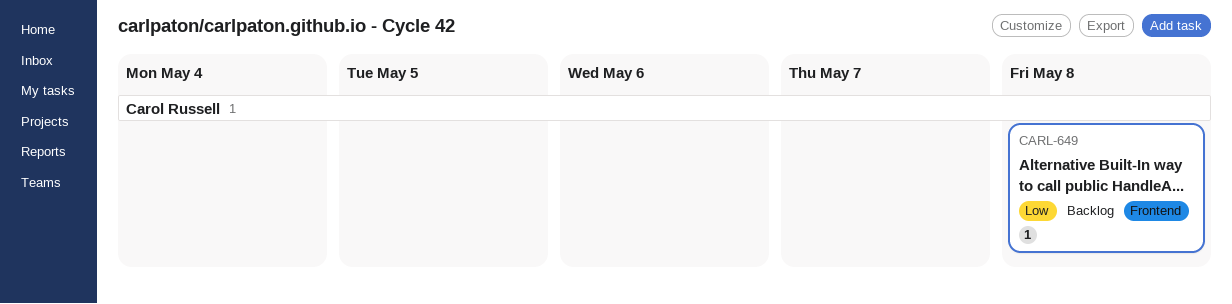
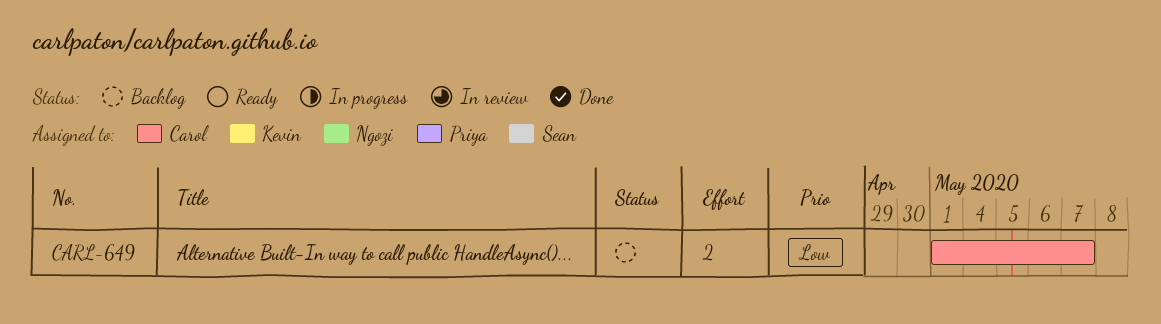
CARL-649, estimate: 1 -> 2
CARL-649, due: May 8 -> May 7

